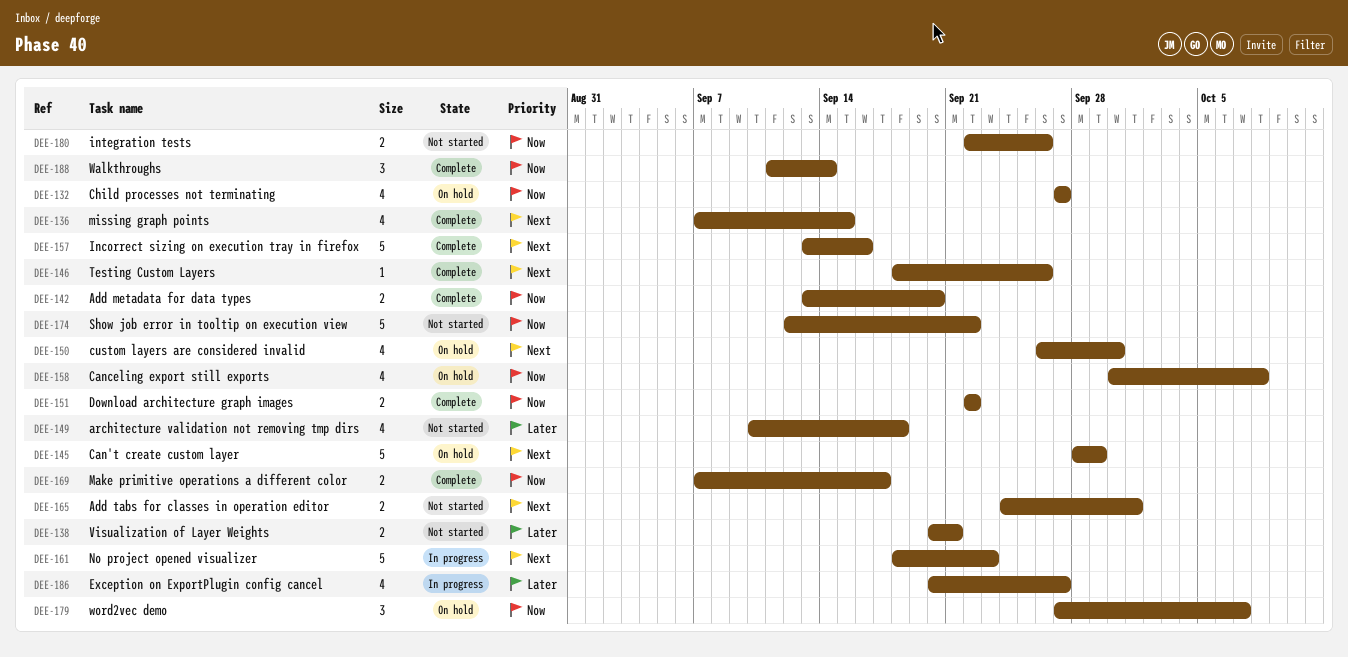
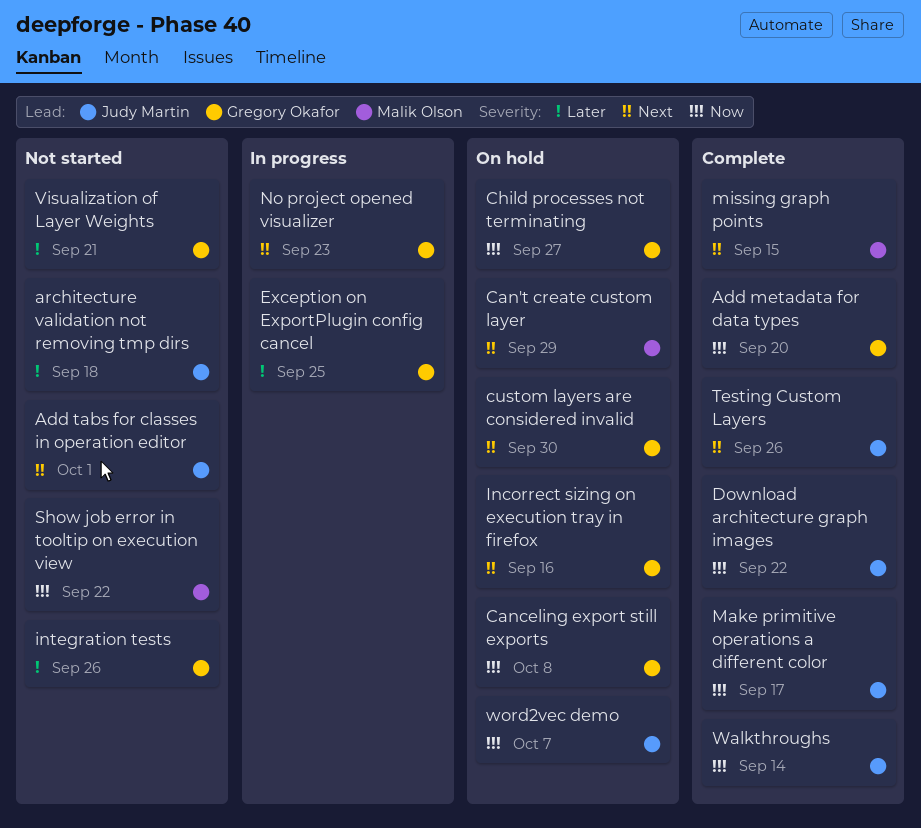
Exception on ExportPlugin config cancel, due: Sep 27 -> Sep 25
Incorrect sizing on execution tray in firefox, status: Complete -> On hold
integration tests, priority: Now -> Later

